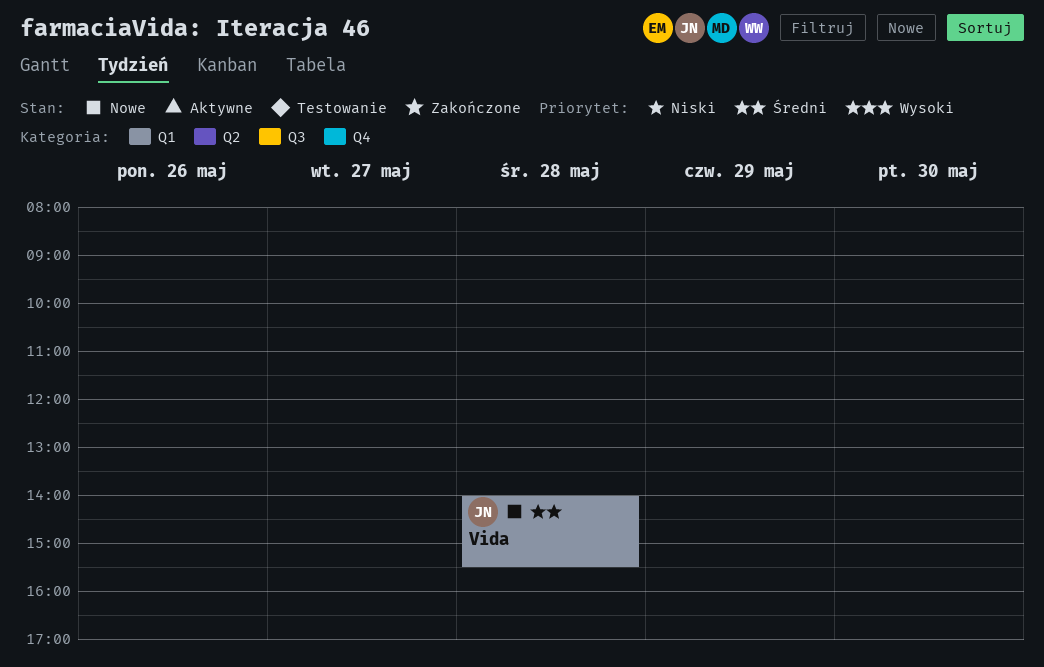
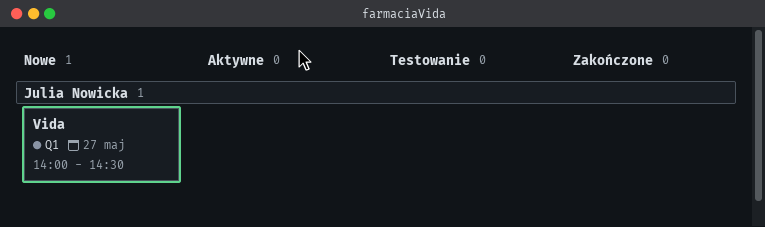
Vida, day: May 28 -> May 27
Vida, ends: 15:30 -> 14:30

